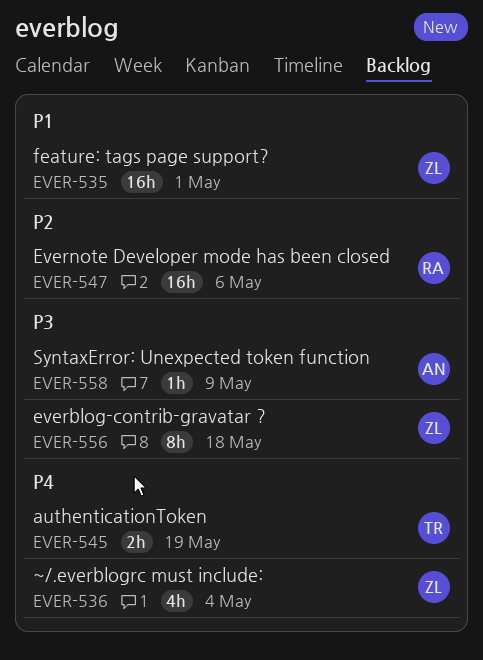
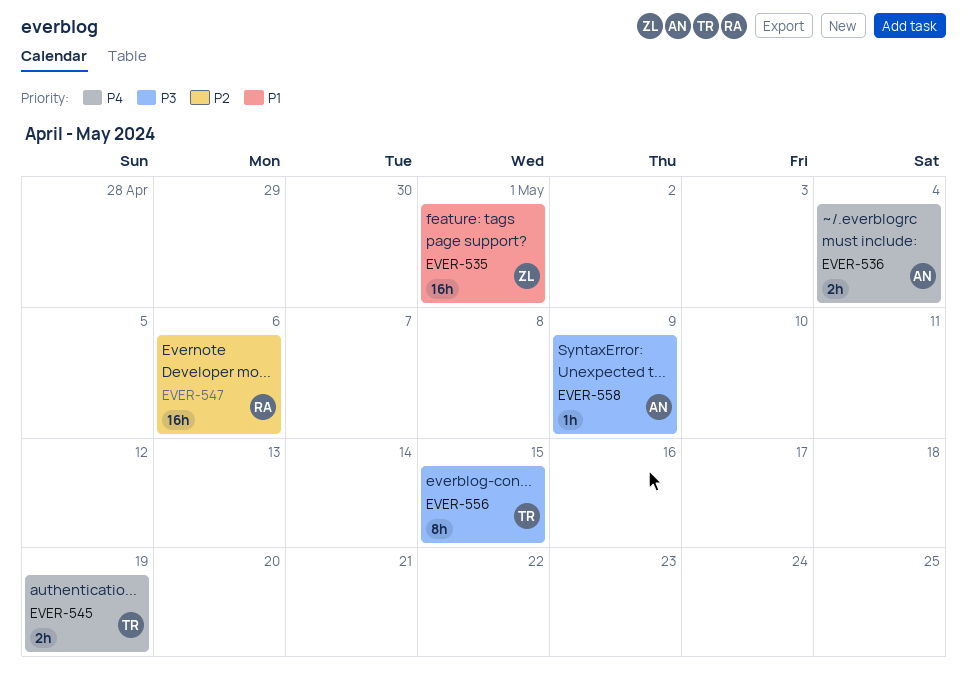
EVER-536, owner: ZL -> AN
EVER-536, estimate: 4h -> 2h
EVER-556, owner: ZL -> TR
EVER-556, due: May 18 -> May 15

